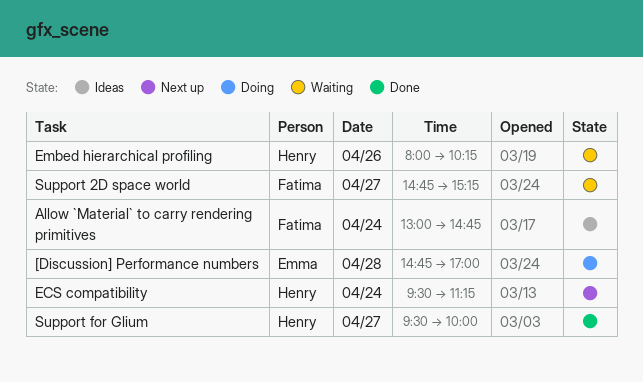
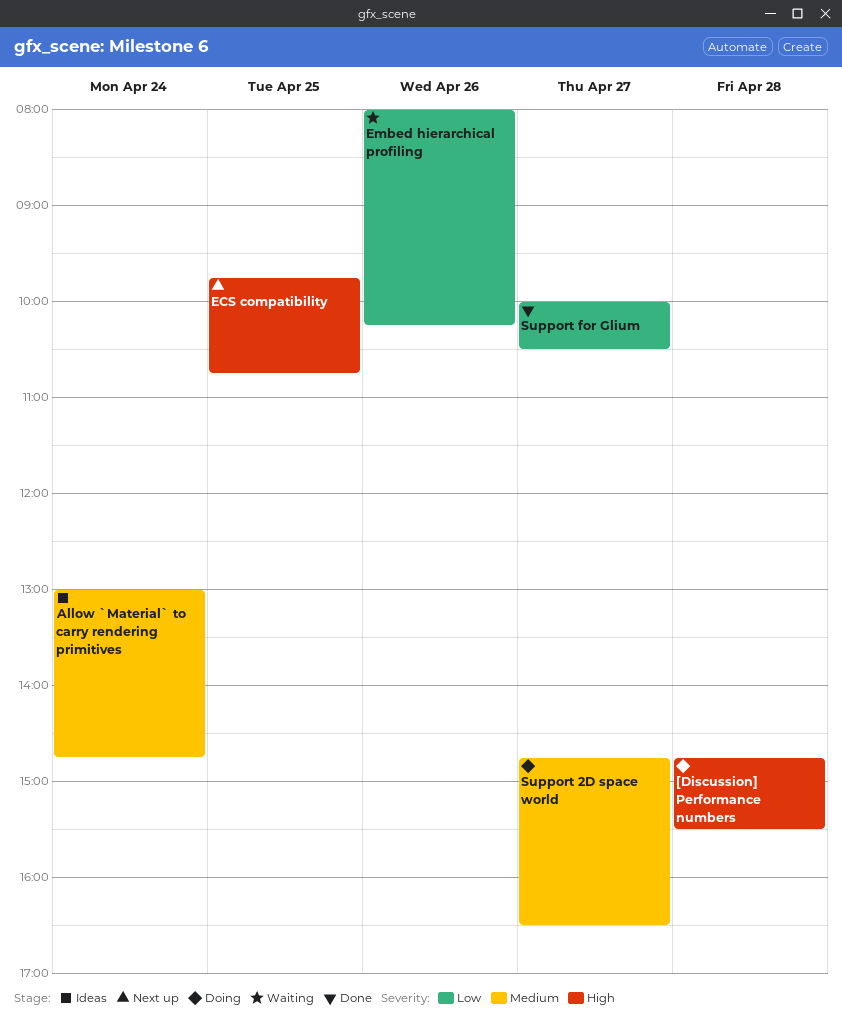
[Discussion] Performance numbers, ends: 17:00 -> 15:30
ECS compatibility, day: Apr 24 -> Apr 25
ECS compatibility, begins: 09:30 -> 09:45
ECS compatibility, ends: 11:15 -> 10:45
Support 2D space world, status: Waiting -> Doing
Support 2D space world, ends: 15:15 -> 16:30
Support for Glium, begins: 09:30 -> 10:00
Support for Glium, ends: 10:00 -> 10:30

